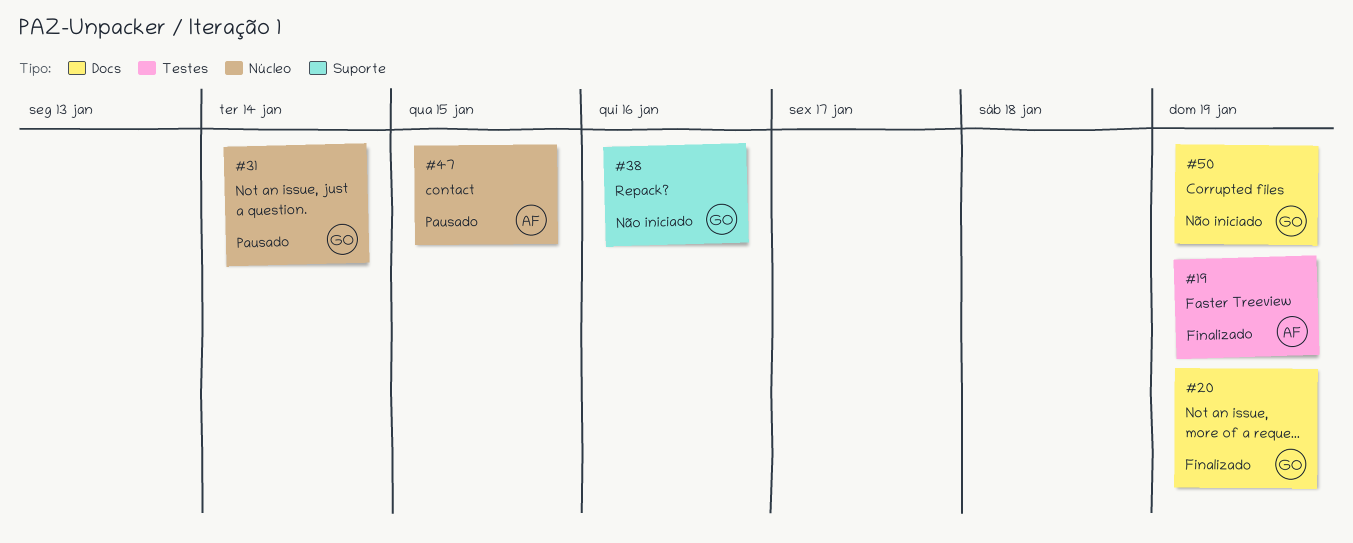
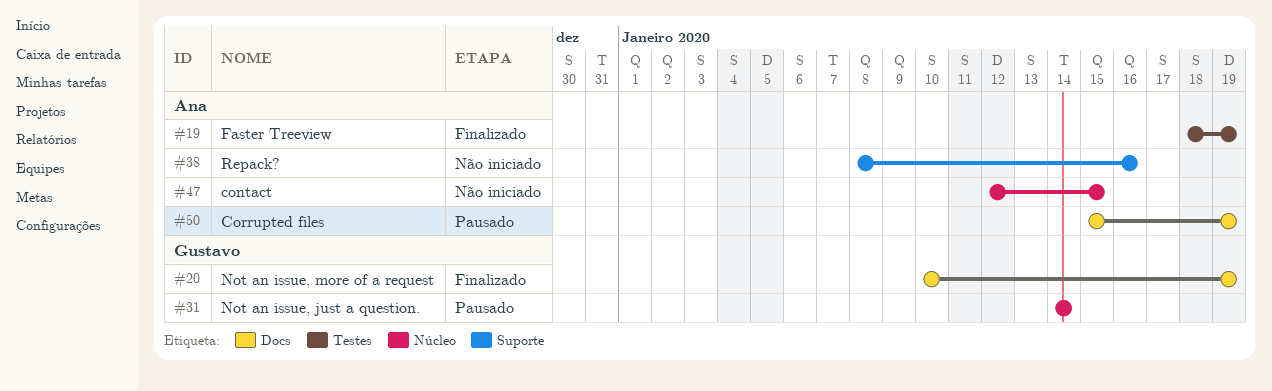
#38, owner: Gustavo -> Ana
#47, status: Pausado -> Não iniciado
#50, status: Não iniciado -> Pausado
#50, owner: Gustavo -> Ana

